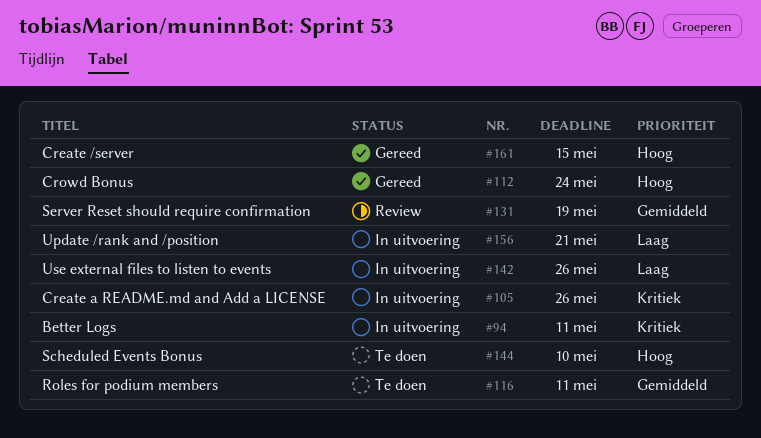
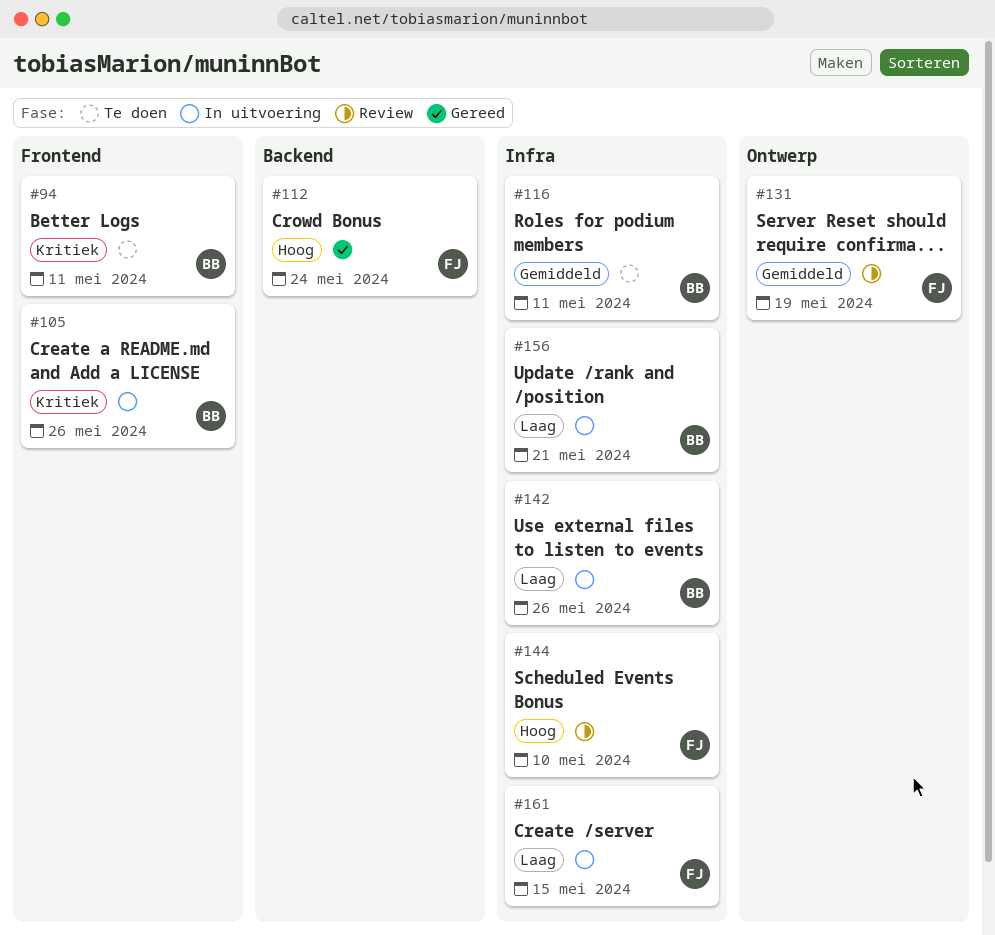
#94, status: In uitvoering -> Te doen
#144, status: Te doen -> Review
#161, status: Gereed -> In uitvoering
#161, priority: Hoog -> Laag

